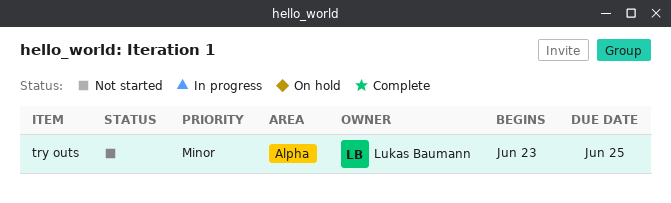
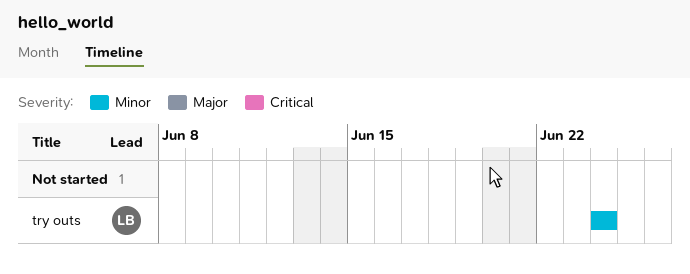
try outs, start: Jun 23 -> Jun 24
try outs, due: Jun 25 -> Jun 24

